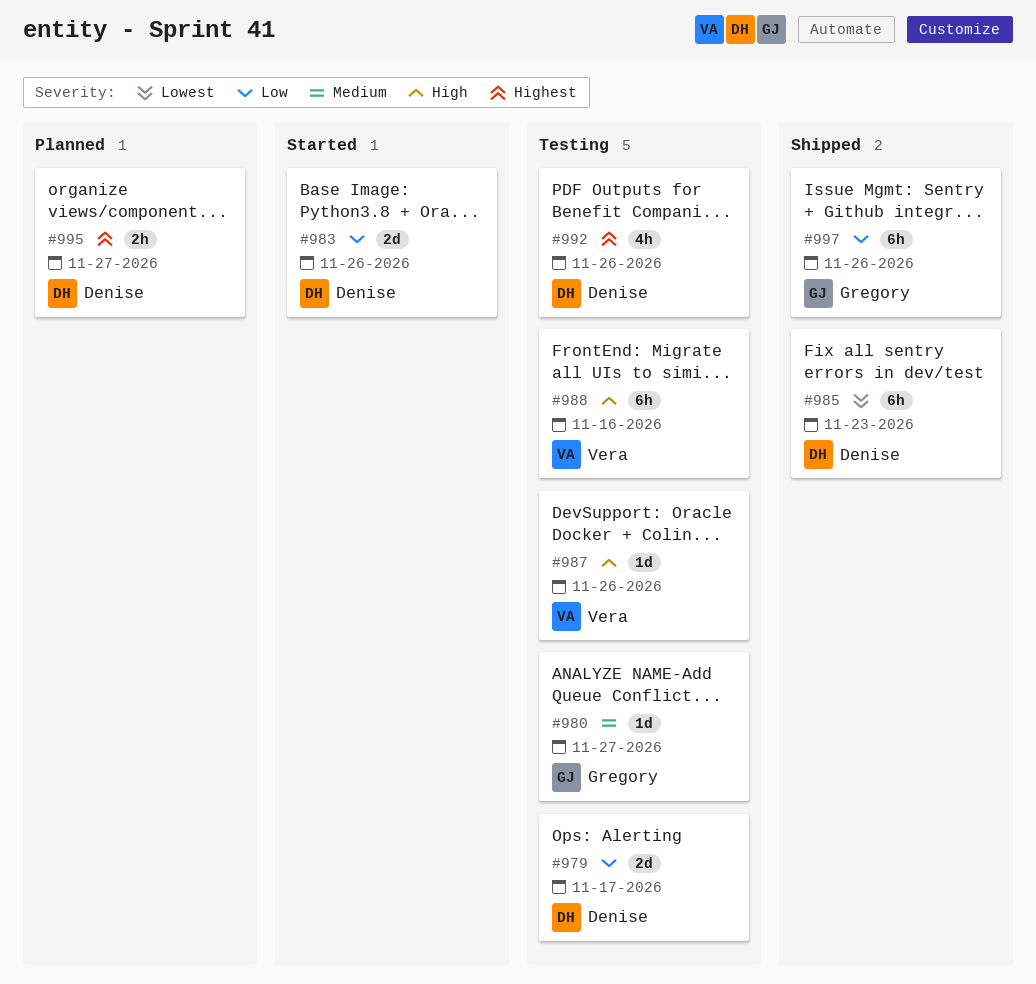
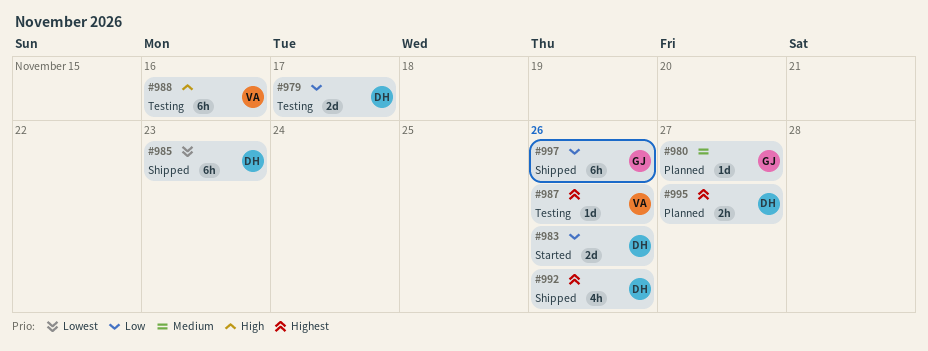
#980, status: Testing -> Planned
#987, priority: High -> Highest
#992, status: Testing -> Shipped

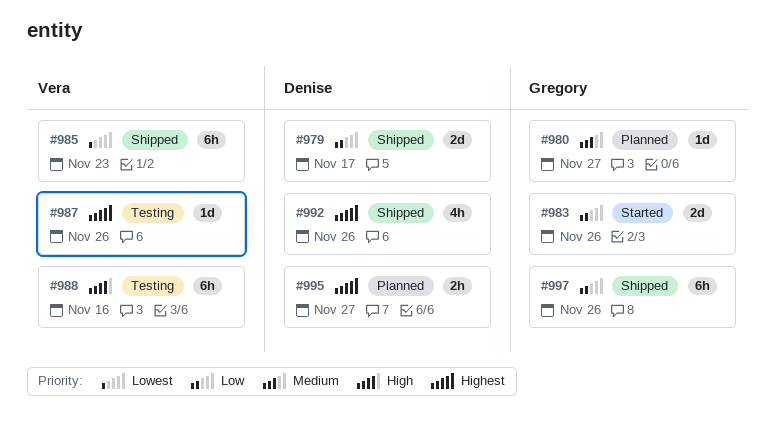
#979, status: Testing -> Shipped
#983, owner: Denise -> Gregory
#985, owner: Denise -> Vera

